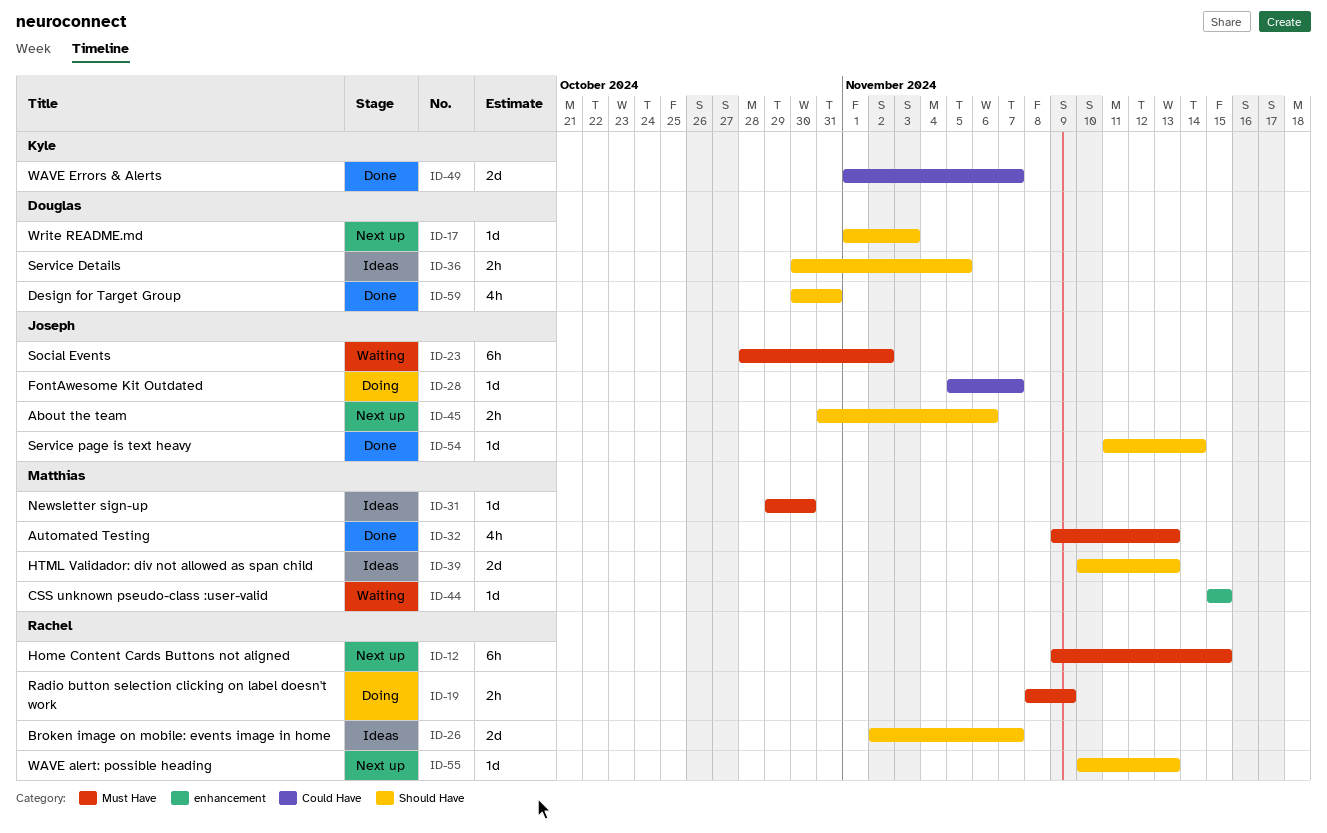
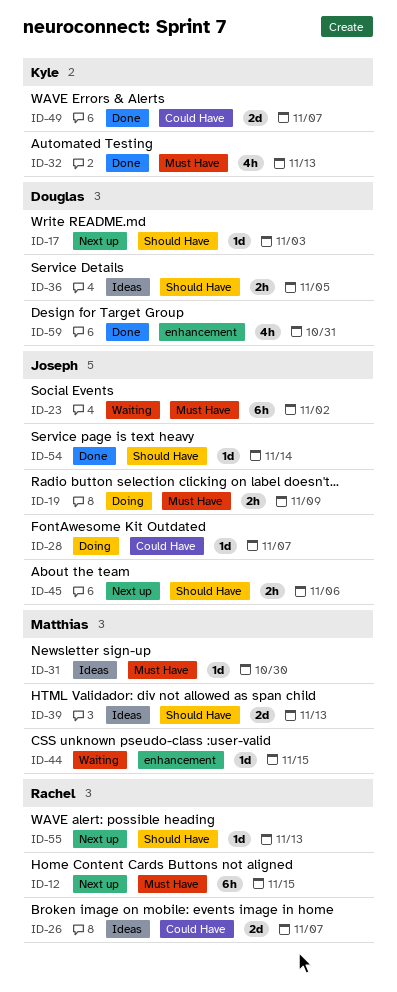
ID-19, owner: Rachel -> Joseph
ID-26, label: Should Have -> Could Have
ID-32, owner: Matthias -> Kyle
ID-59, label: Should Have -> enhancement

